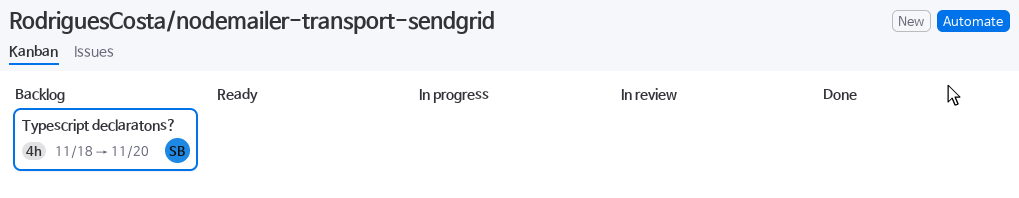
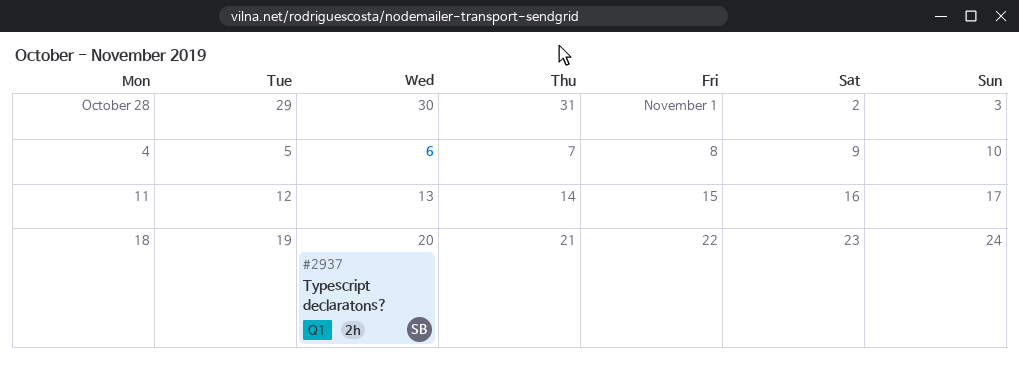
Typescript declaratons?, estimate: 4h -> 2h

